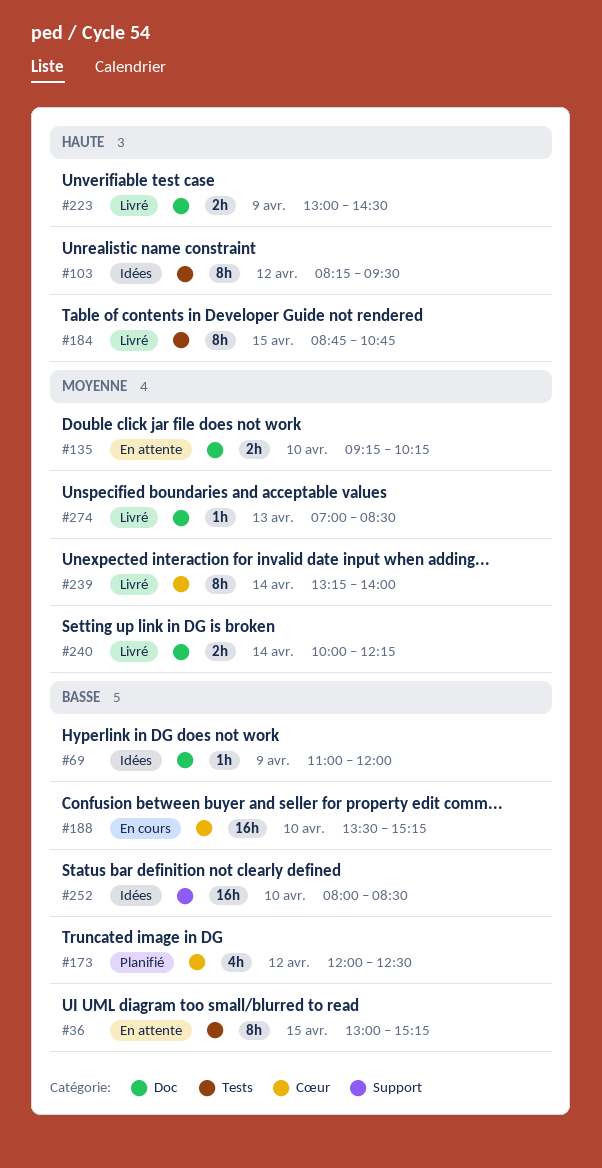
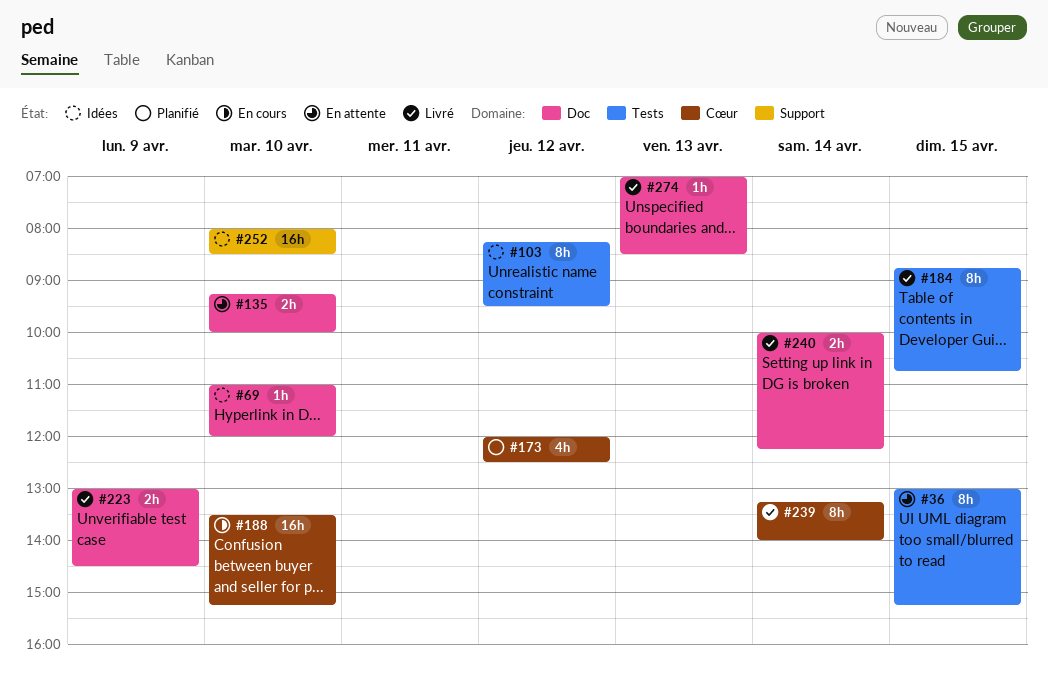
#69, day: Apr 9 -> Apr 10
#135, ends: 10:15 -> 10:00

